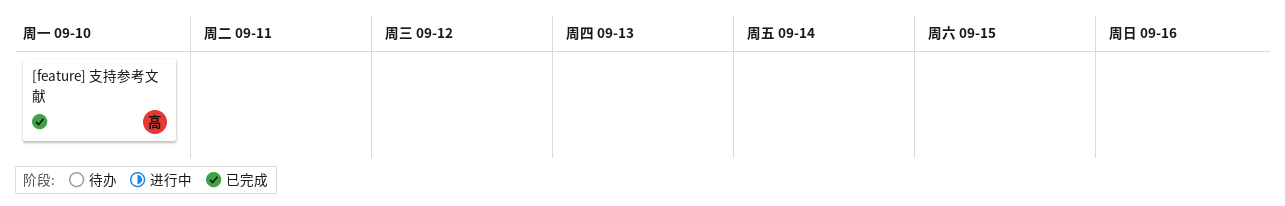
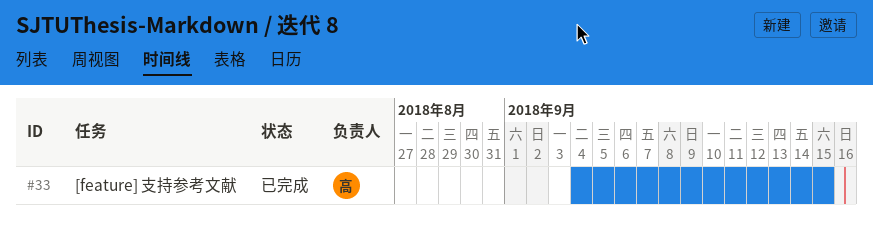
[feature] 支持参考文献, due: Sep 10 -> Sep 15

